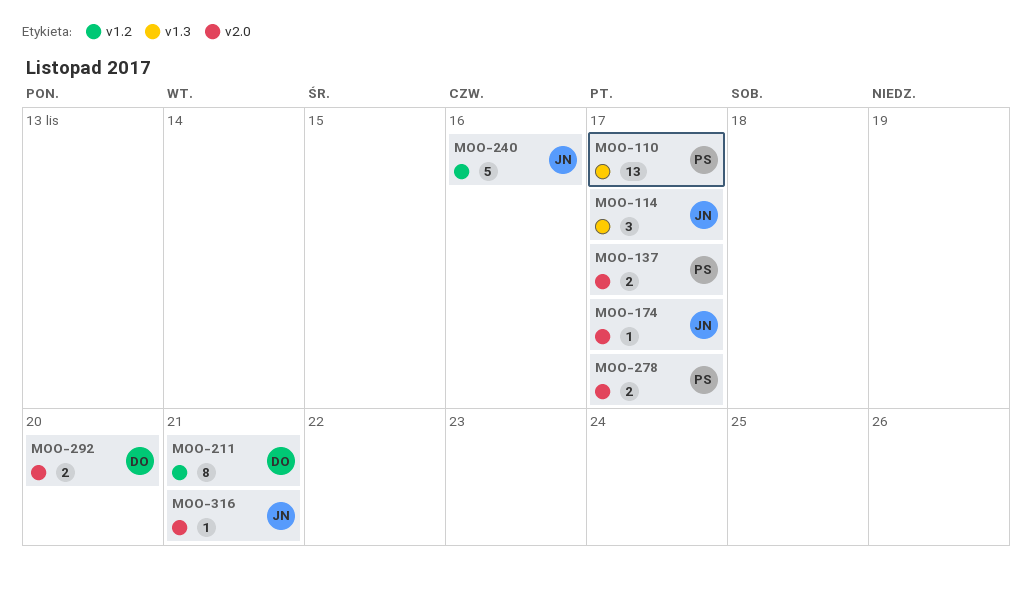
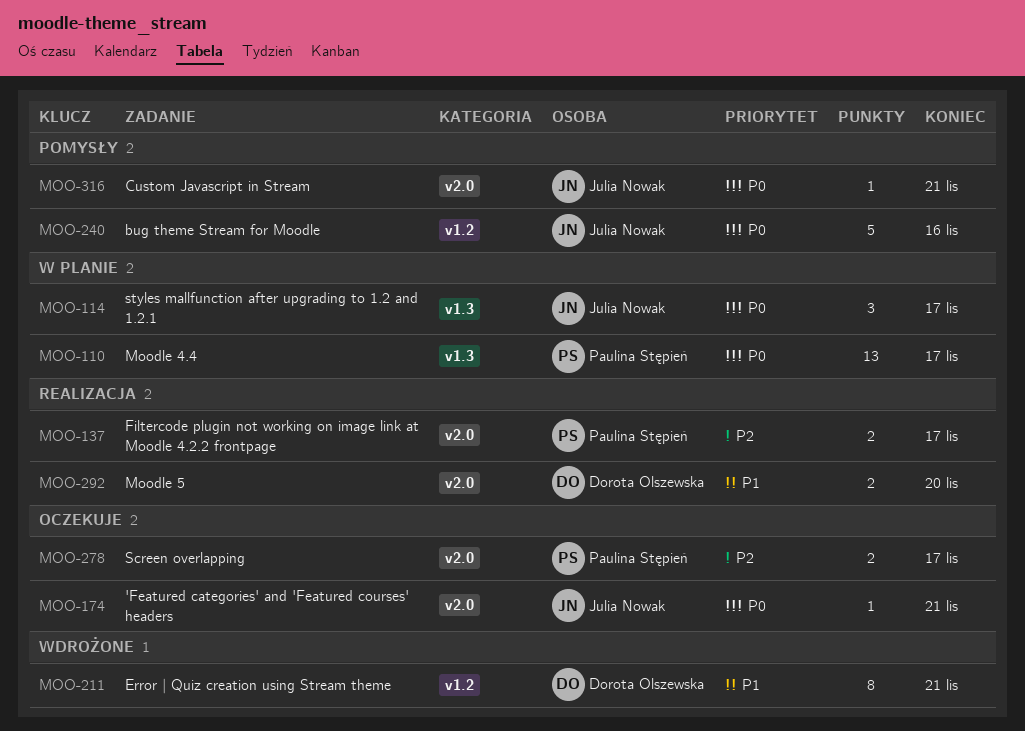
MOO-174, due: Nov 17 -> Nov 21

